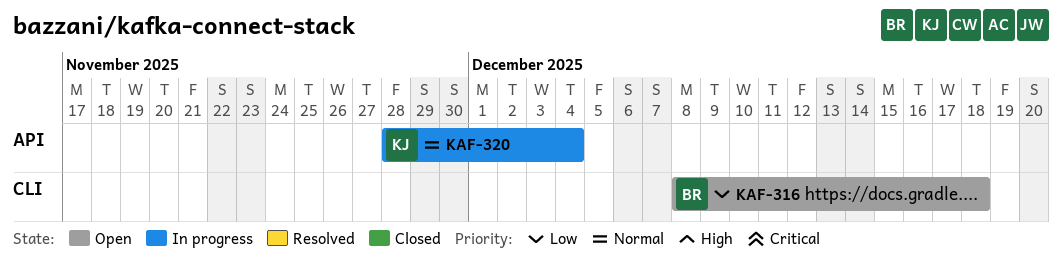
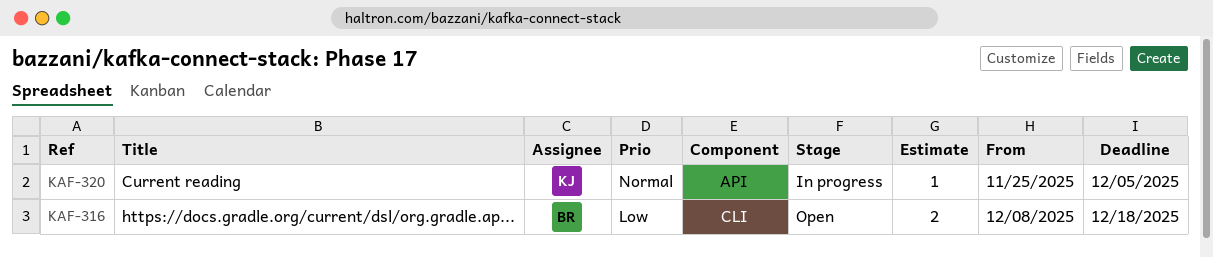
KAF-320, start: Nov 28 -> Nov 25
KAF-320, due: Dec 4 -> Dec 5

